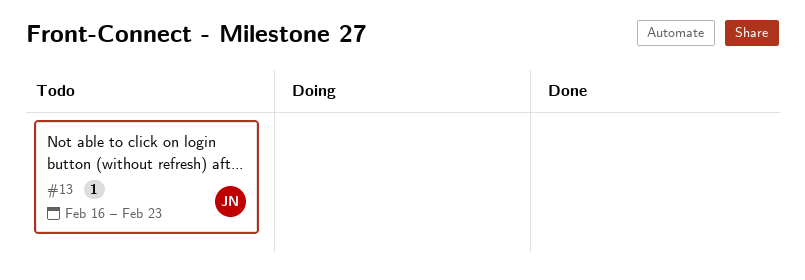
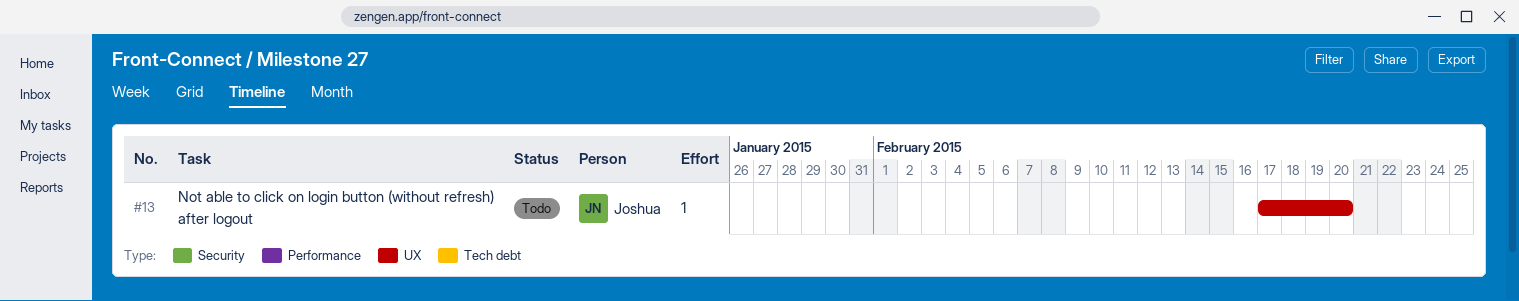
#13, start: Feb 16 -> Feb 17
#13, due: Feb 23 -> Feb 20

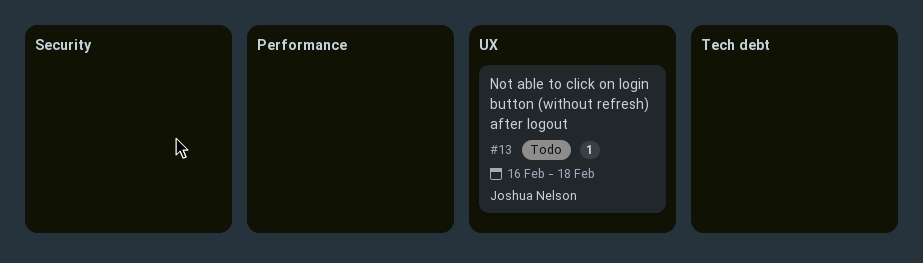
#13, start: Feb 17 -> Feb 16
#13, due: Feb 20 -> Feb 18

